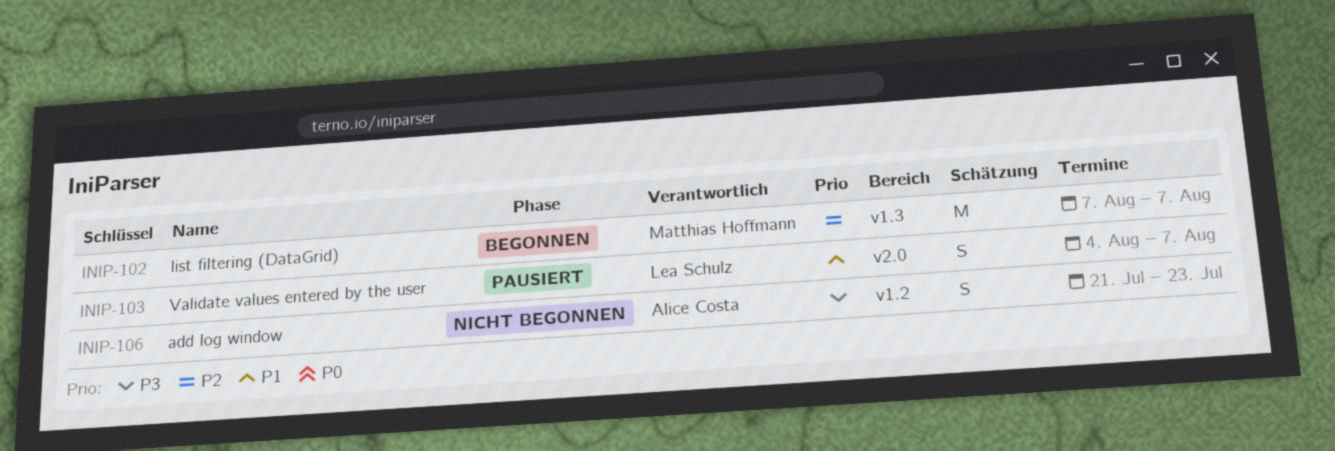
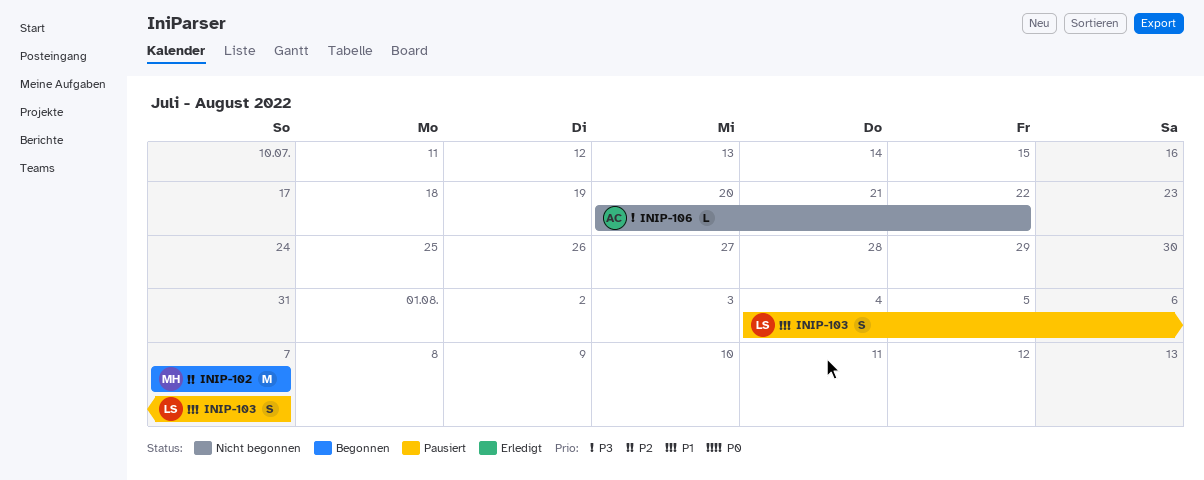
INIP-106, estimate: S -> L
INIP-106, start: Jul 21 -> Jul 20
INIP-106, due: Jul 23 -> Jul 22

